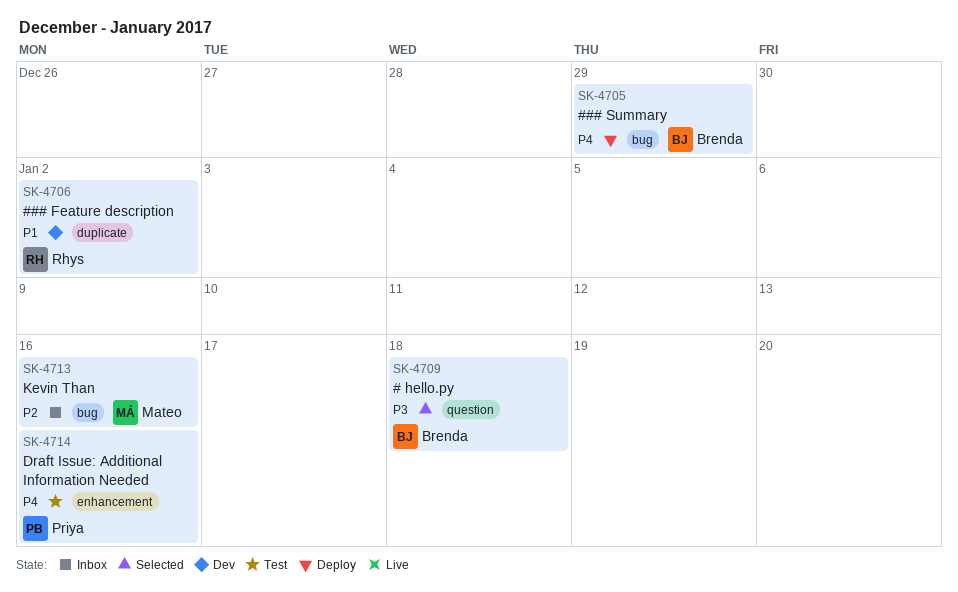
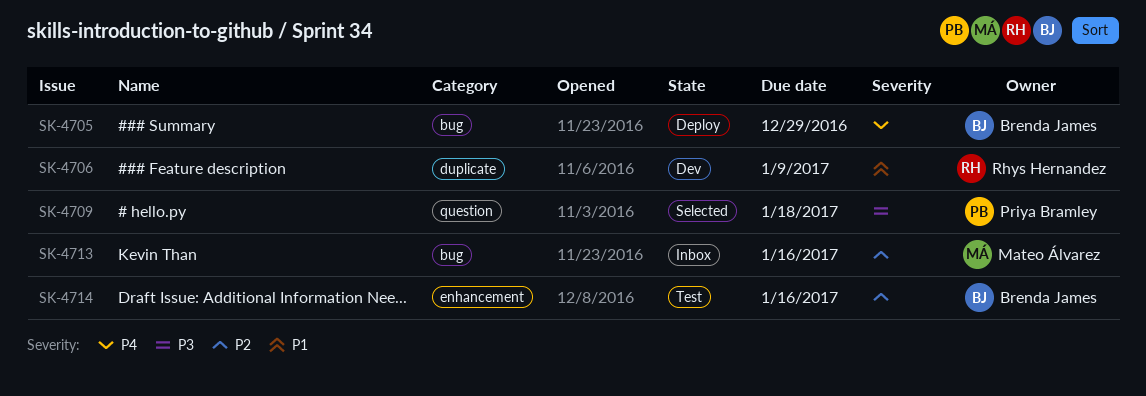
SK-4706, due: Jan 2 -> Jan 9
SK-4709, owner: Brenda James -> Priya Bramley
SK-4714, owner: Priya Bramley -> Brenda James
SK-4714, priority: P4 -> P2

